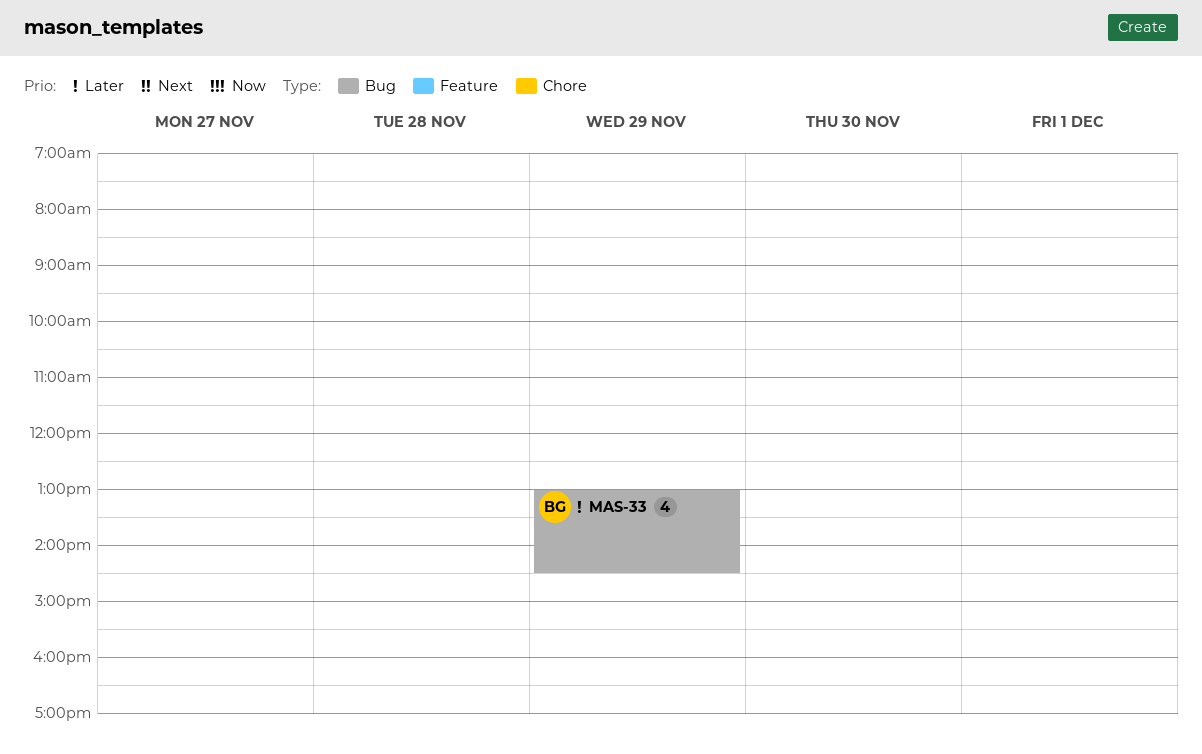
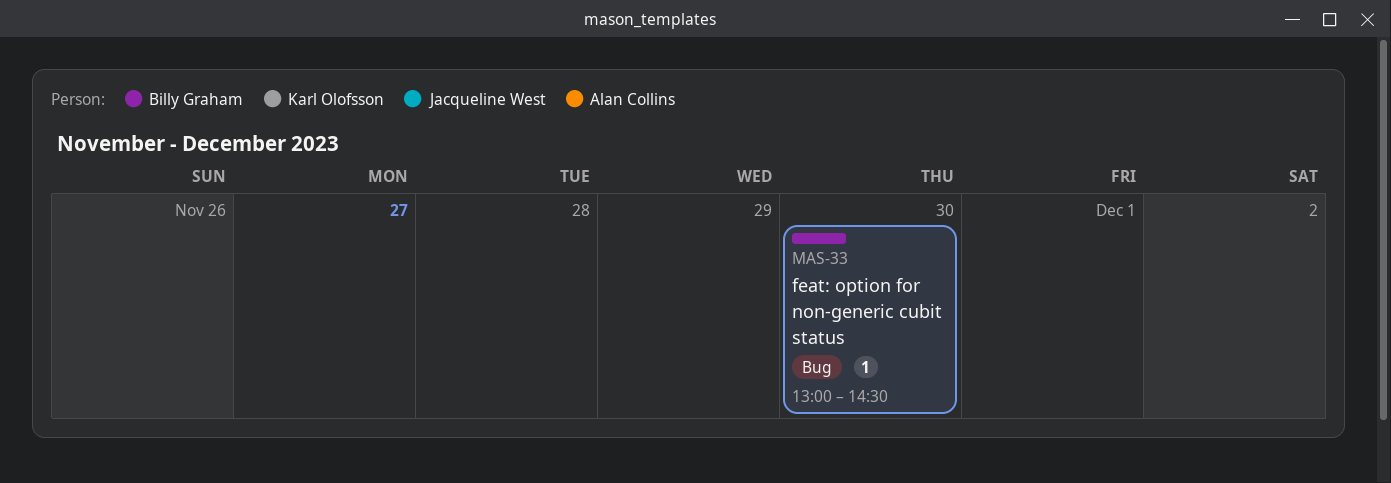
MAS-33, estimate: 4 -> 1
MAS-33, day: Nov 29 -> Nov 30

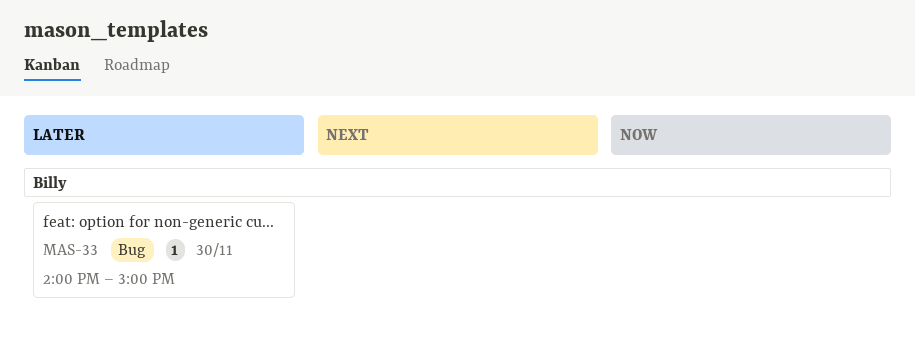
MAS-33, begins: 13:00 -> 14:00
MAS-33, ends: 14:30 -> 15:00

